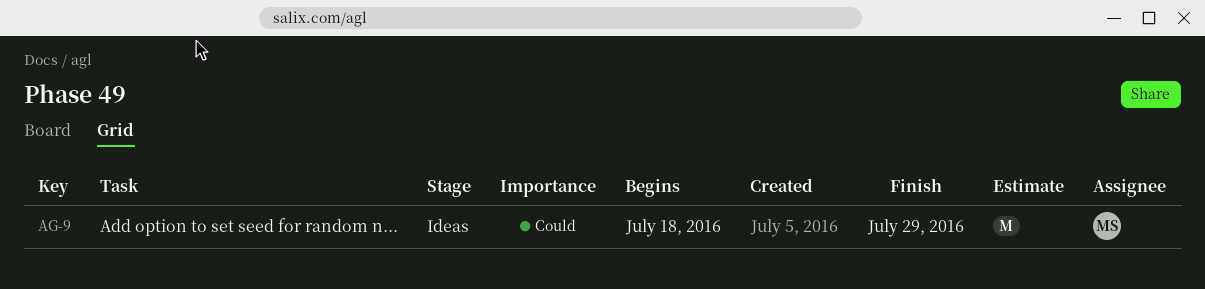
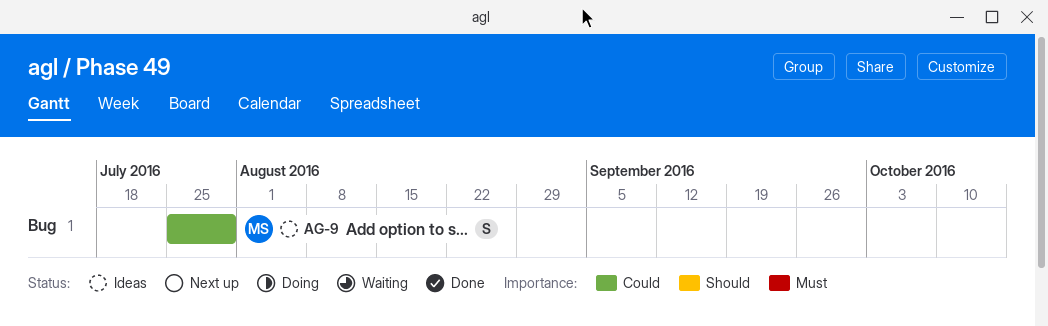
AG-9, estimate: M -> S
AG-9, start: Jul 18 -> Jul 25

